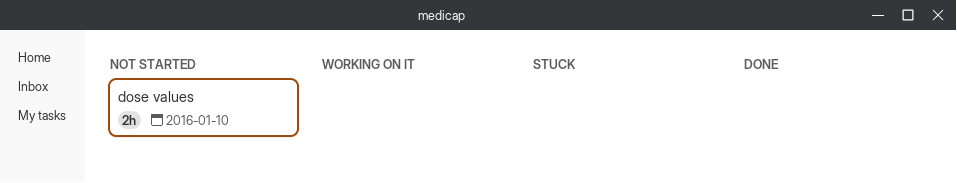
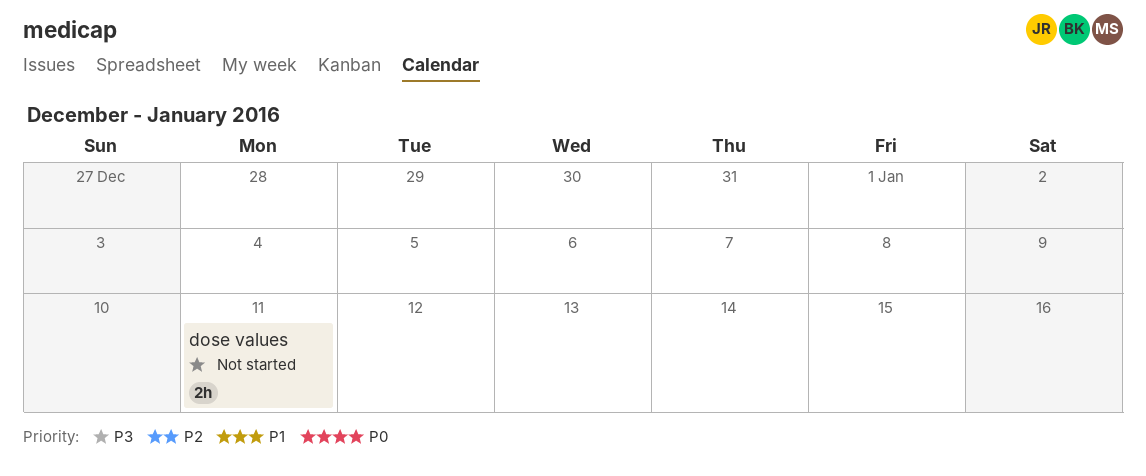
dose values, due: Jan 10 -> Jan 11

